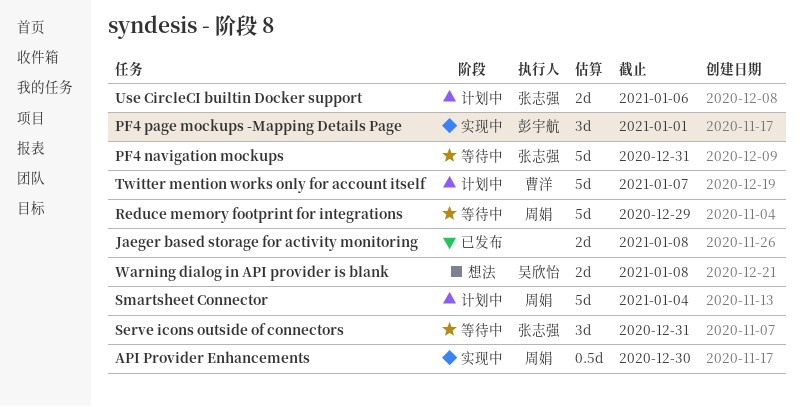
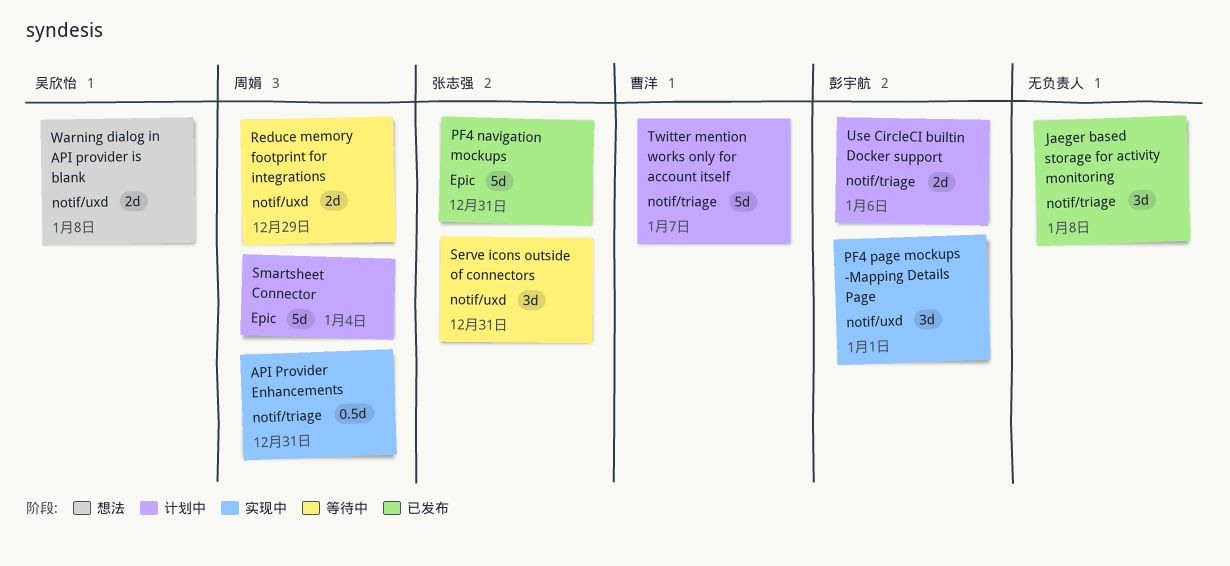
API Provider Enhancements, due: Dec 30 -> Dec 31
Jaeger based storage for activity monitoring, estimate: 2d -> 3d
PF4 navigation mockups, status: 等待中 -> 已发布
Reduce memory footprint for integrations, estimate: 5d -> 2d
Use CircleCI builtin Docker support, owner: 张志强 -> 彭宇航

